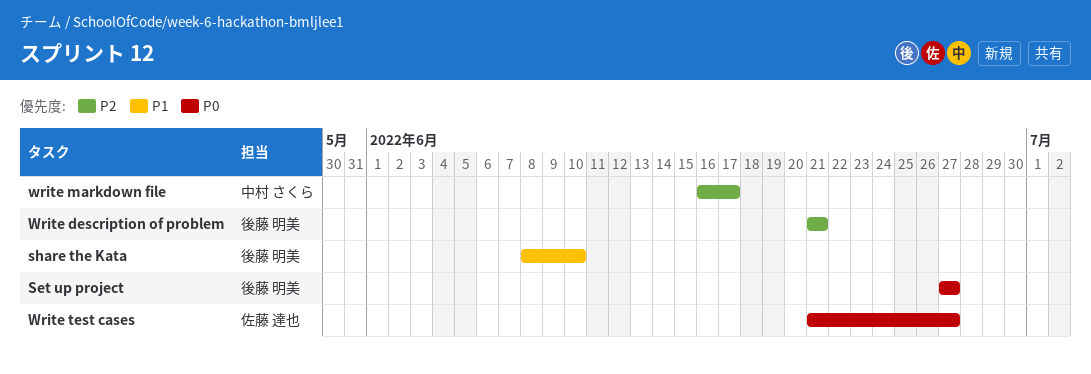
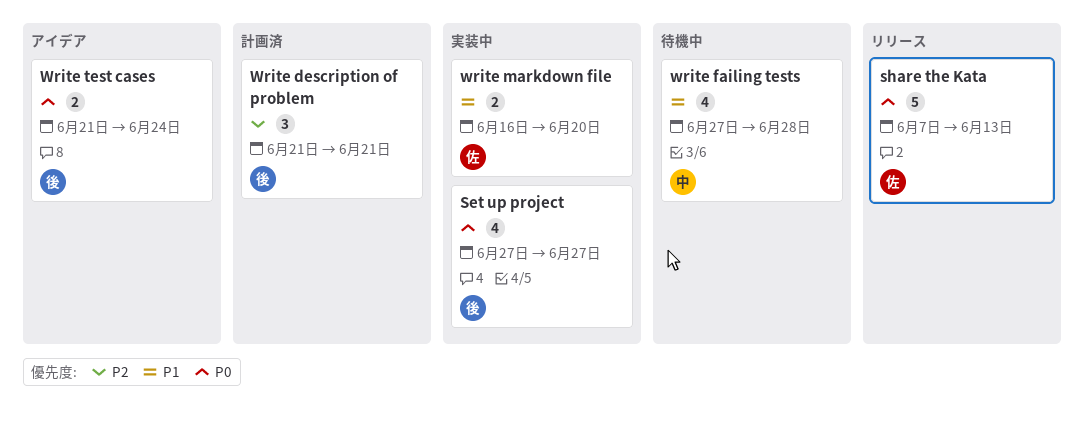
share the Kata, owner: 後藤 明美 -> 佐藤 達也
share the Kata, priority: P1 -> P0
share the Kata, start: Jun 8 -> Jun 7
share the Kata, due: Jun 10 -> Jun 13
write failing tests: none -> present
write markdown file, owner: 中村 さくら -> 佐藤 達也
write markdown file, priority: P2 -> P1
write markdown file, due: Jun 17 -> Jun 20
Write test cases, owner: 佐藤 達也 -> 後藤 明美
Write test cases, due: Jun 27 -> Jun 24

